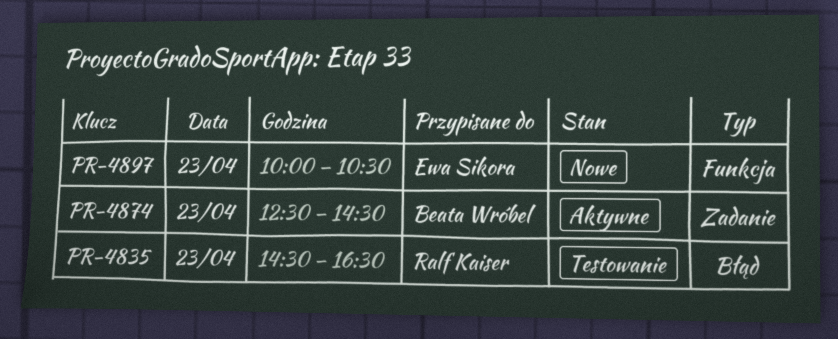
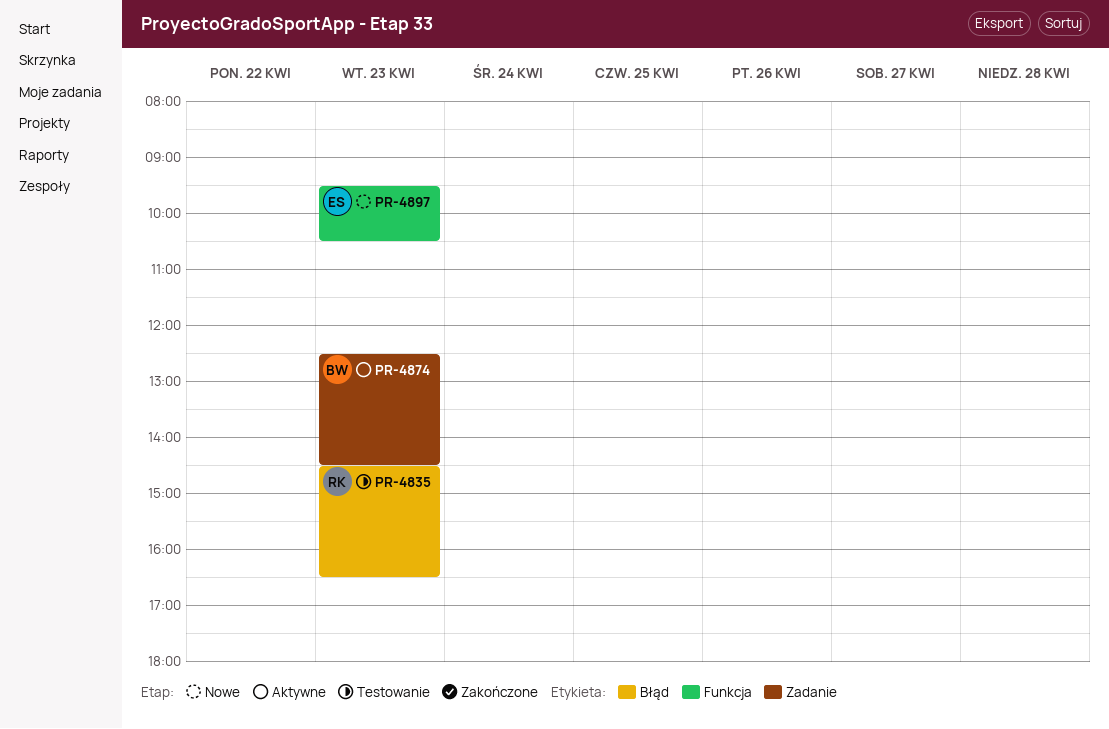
PR-4897, begins: 10:00 -> 09:30

